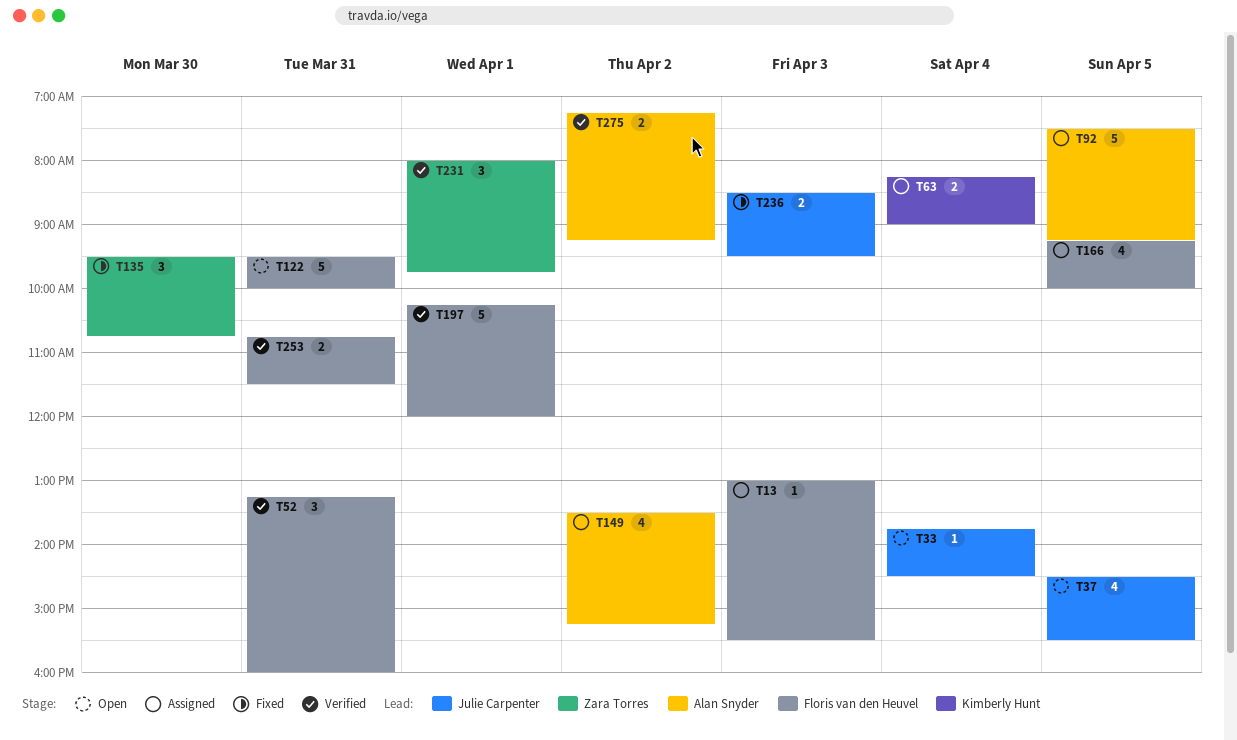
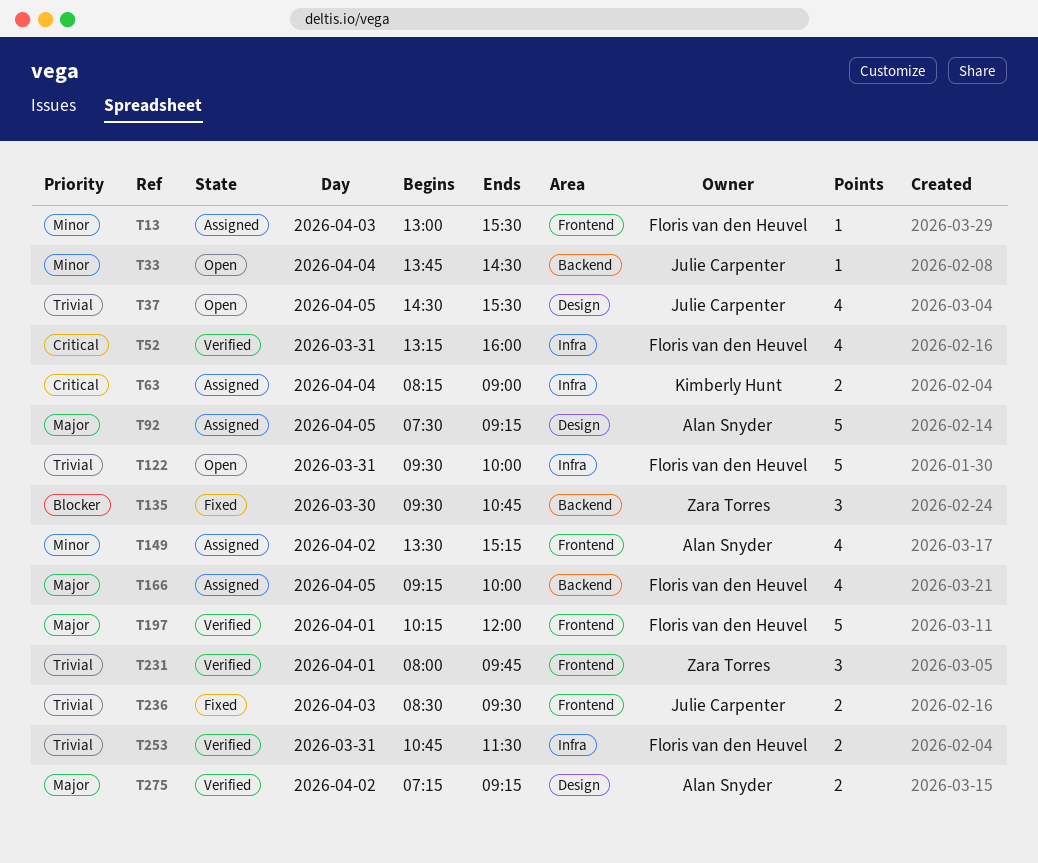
T52, estimate: 3 -> 4

